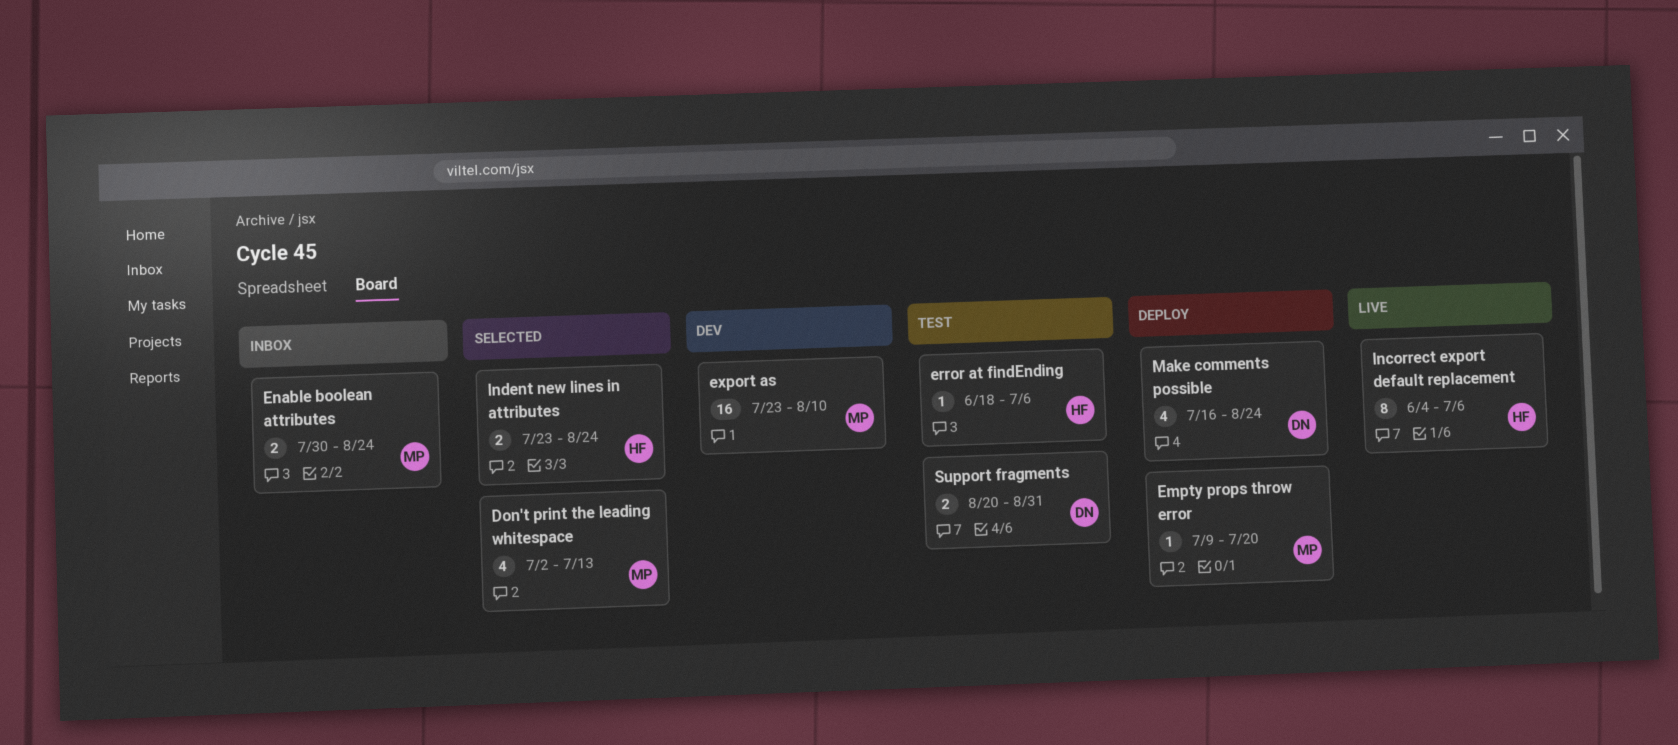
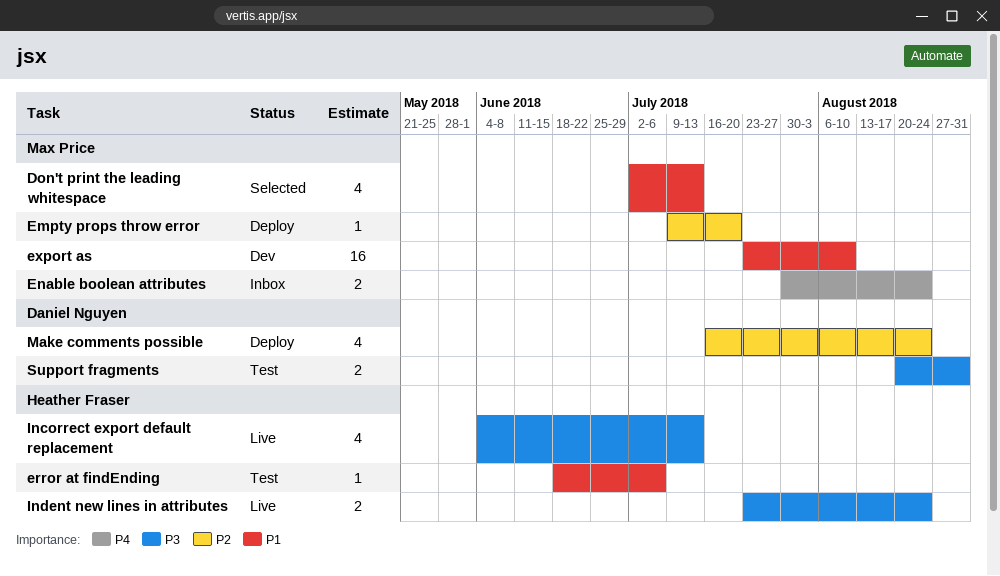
Incorrect export default replacement, estimate: 8 -> 4
Incorrect export default replacement, due: Jul 6 -> Jul 13
Indent new lines in attributes, status: Selected -> Live

